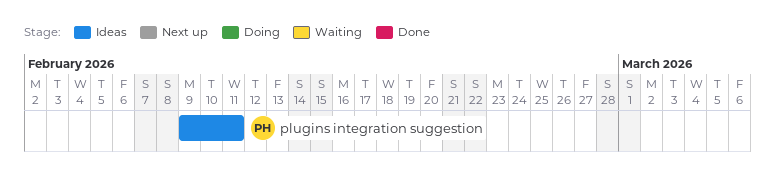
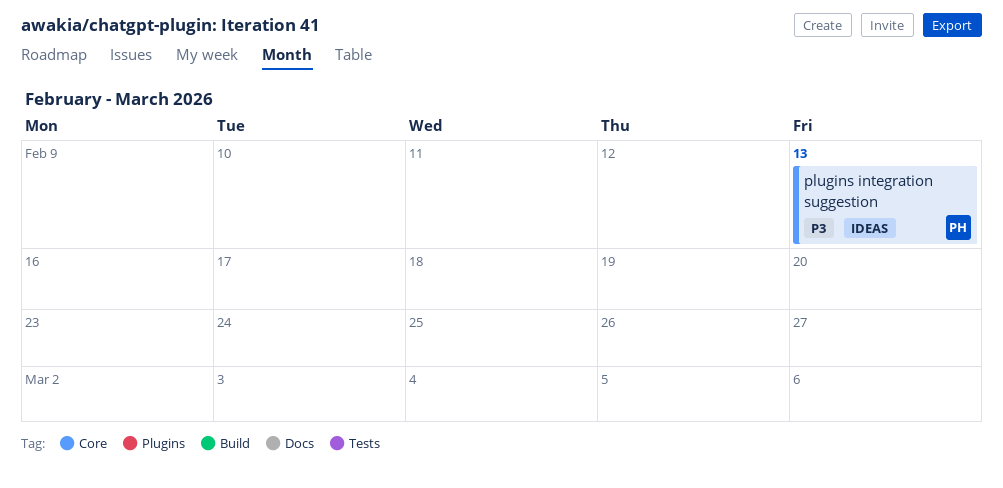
plugins integration suggestion, due: Feb 11 -> Feb 13

